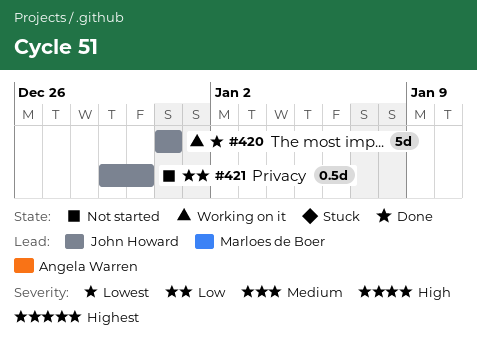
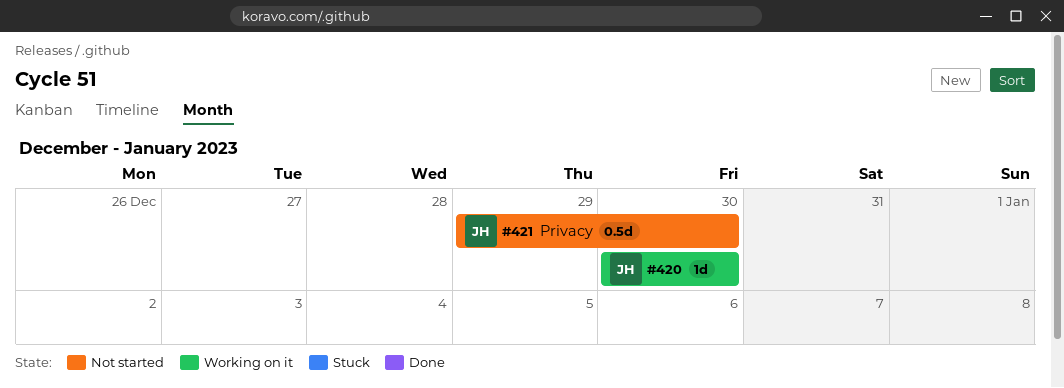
#420, estimate: 5d -> 1d
#420, start: Dec 31 -> Dec 30
#420, due: Dec 31 -> Dec 30

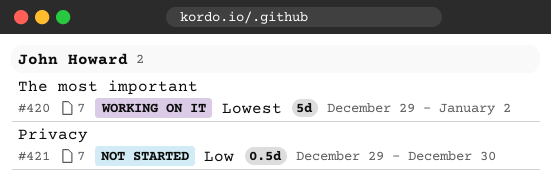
#420, estimate: 1d -> 5d
#420, start: Dec 30 -> Dec 29
#420, due: Dec 30 -> Jan 2

